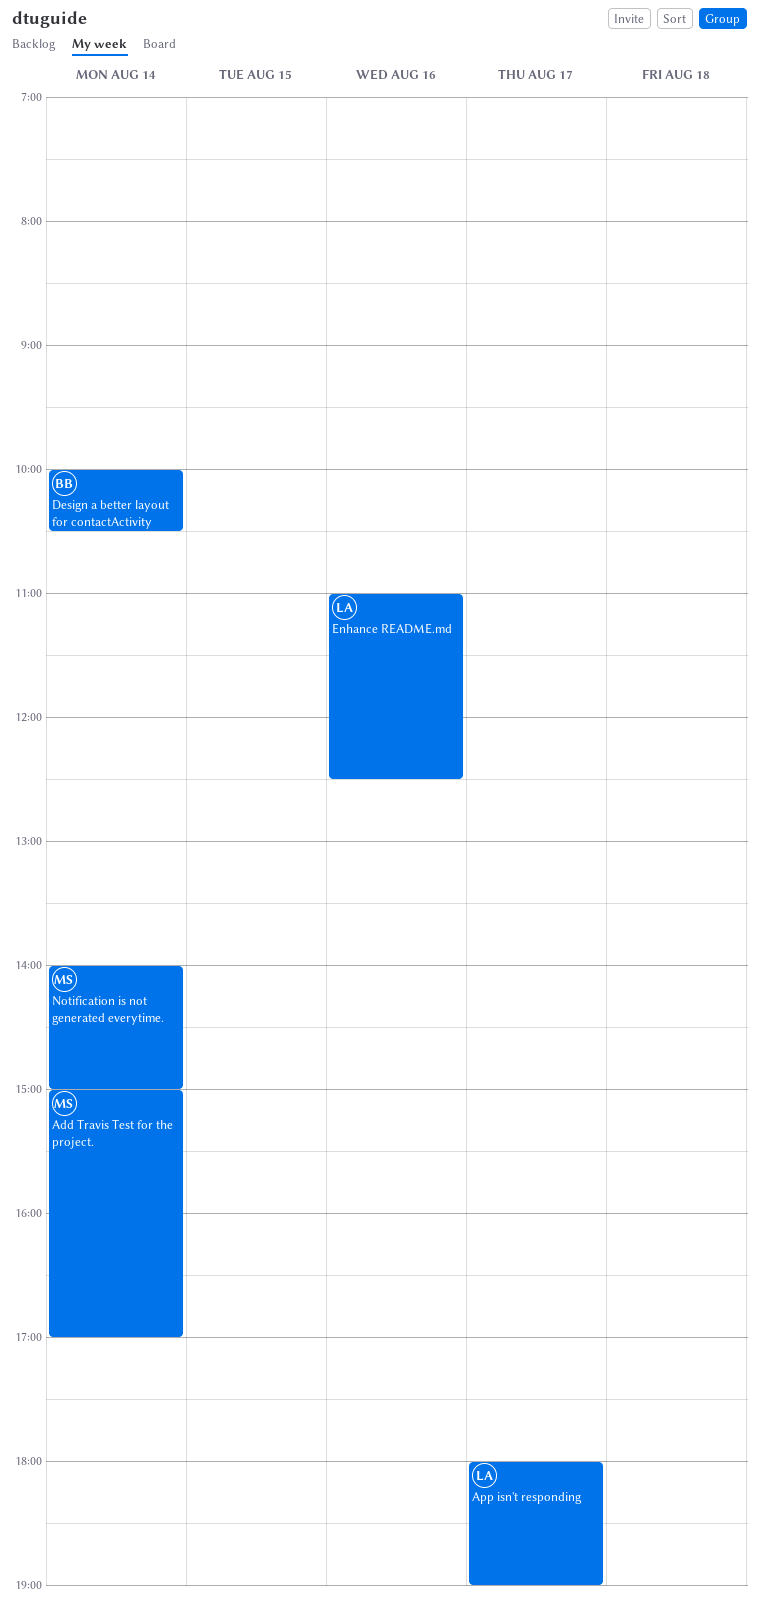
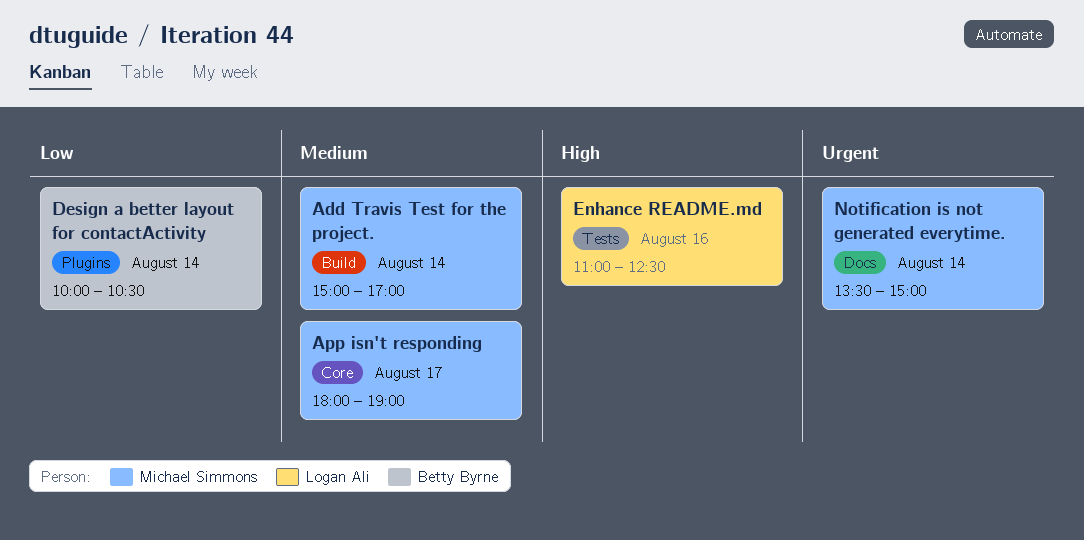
App isn't responding, owner: Logan Ali -> Michael Simmons
Notification is not generated everytime., begins: 14:00 -> 13:30

